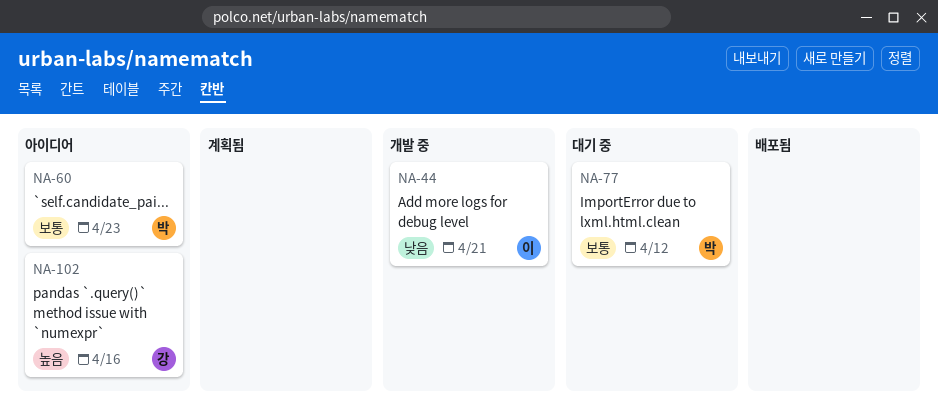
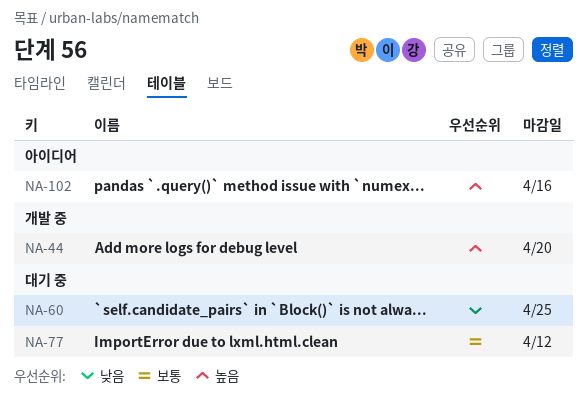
NA-44, priority: 낮음 -> 높음
NA-44, due: Apr 21 -> Apr 20
NA-60, status: 아이디어 -> 대기 중
NA-60, priority: 보통 -> 낮음
NA-60, due: Apr 23 -> Apr 25

